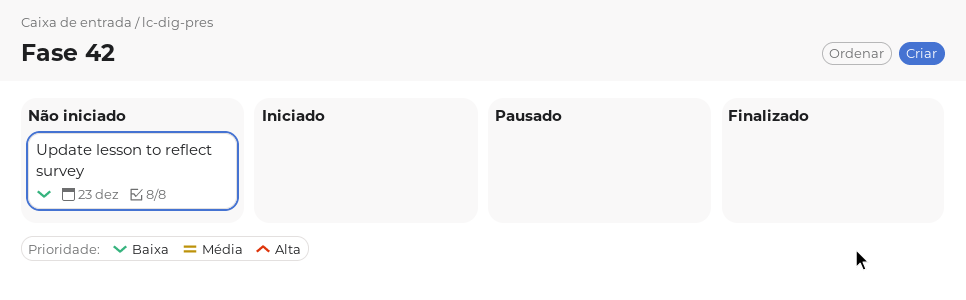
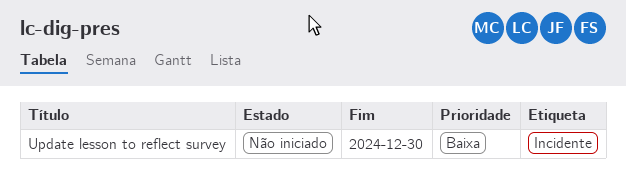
Update lesson to reflect survey, due: Dec 23 -> Dec 30

